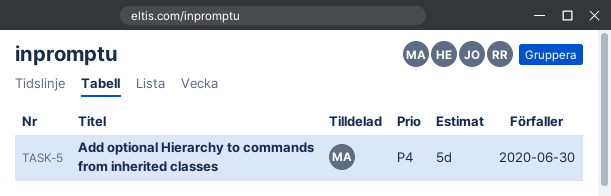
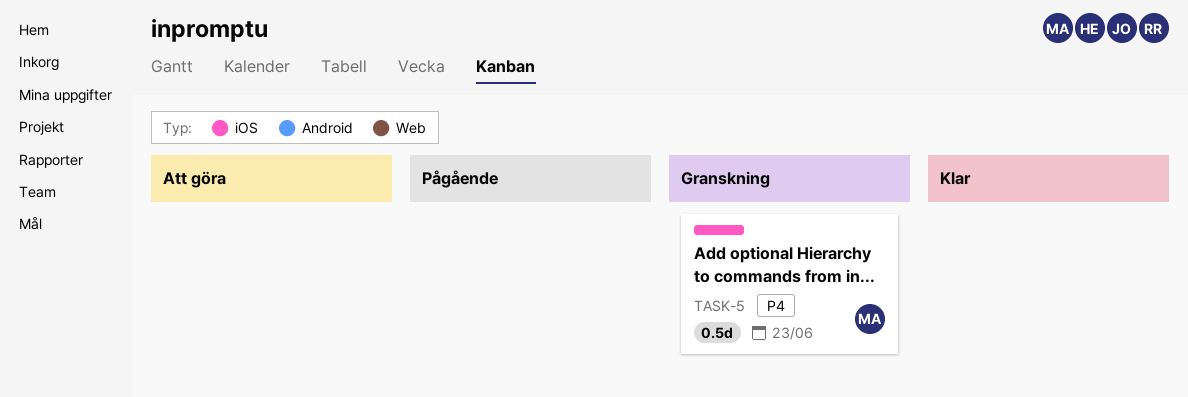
TASK-5, estimate: 5d -> 0.5d
TASK-5, due: Jun 30 -> Jun 23

